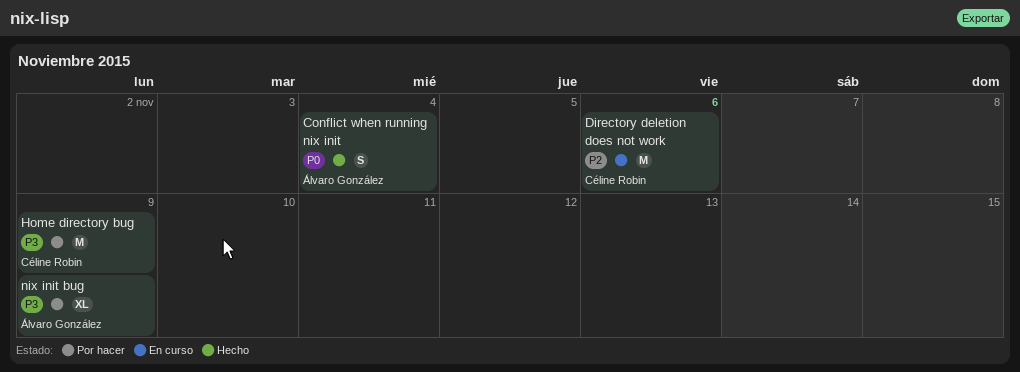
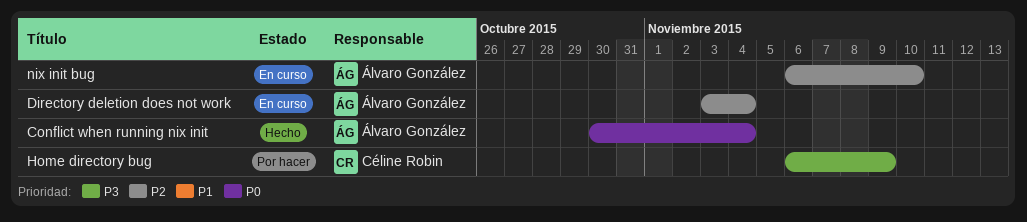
Directory deletion does not work, owner: Céline Robin -> Álvaro González
Directory deletion does not work, due: Nov 6 -> Nov 4
nix init bug, status: Por hacer -> En curso
nix init bug, priority: P3 -> P2
nix init bug, due: Nov 9 -> Nov 10

